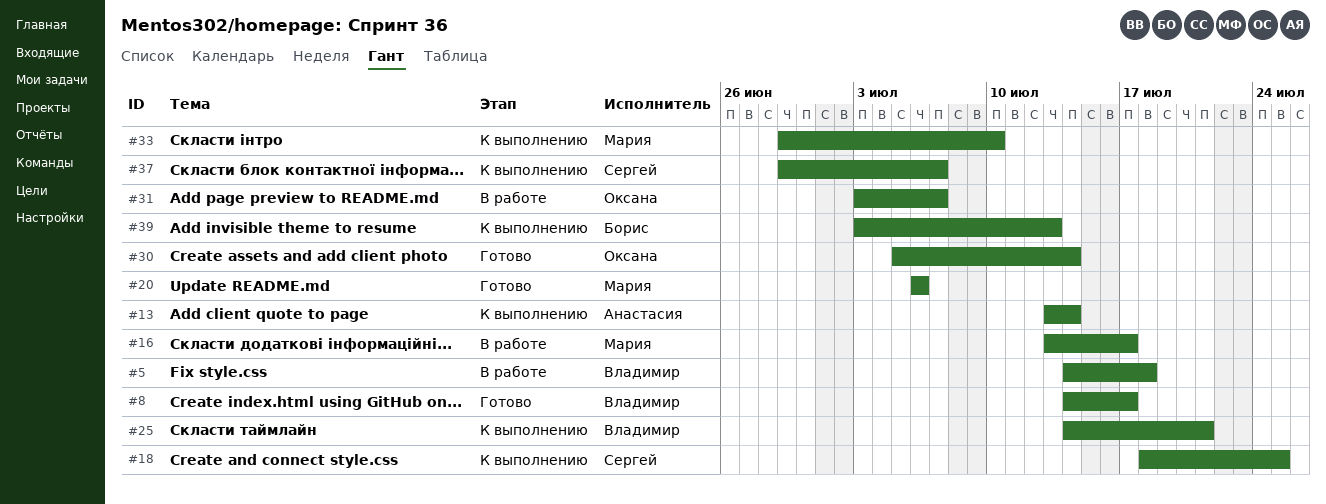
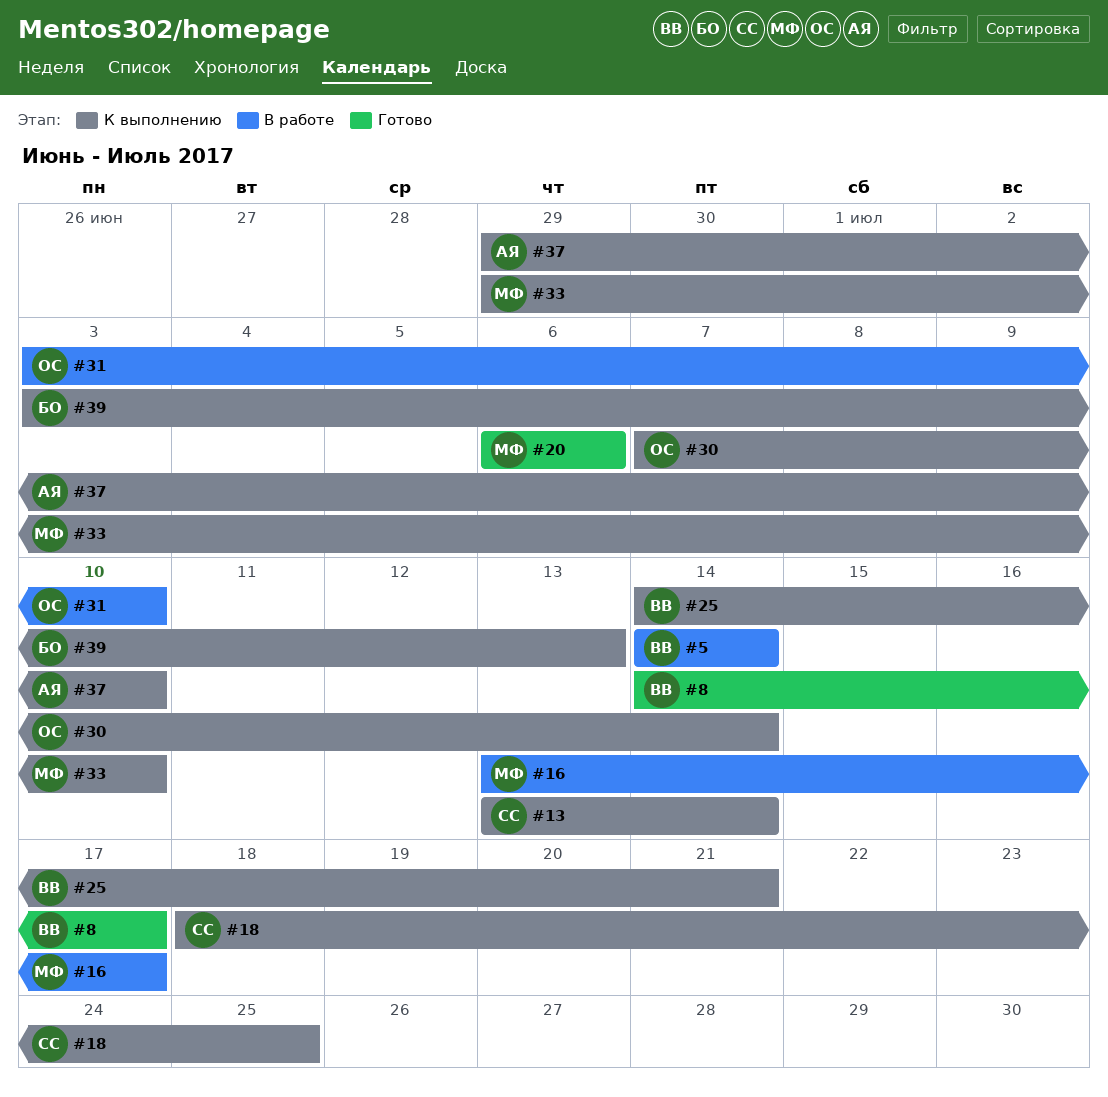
#5, due: Jul 18 -> Jul 14
#13, owner: Анастасия -> Сергей
#30, status: Готово -> К выполнению
#30, start: Jul 5 -> Jul 7
#31, due: Jul 7 -> Jul 10
#37, owner: Сергей -> Анастасия
#37, due: Jul 7 -> Jul 10

